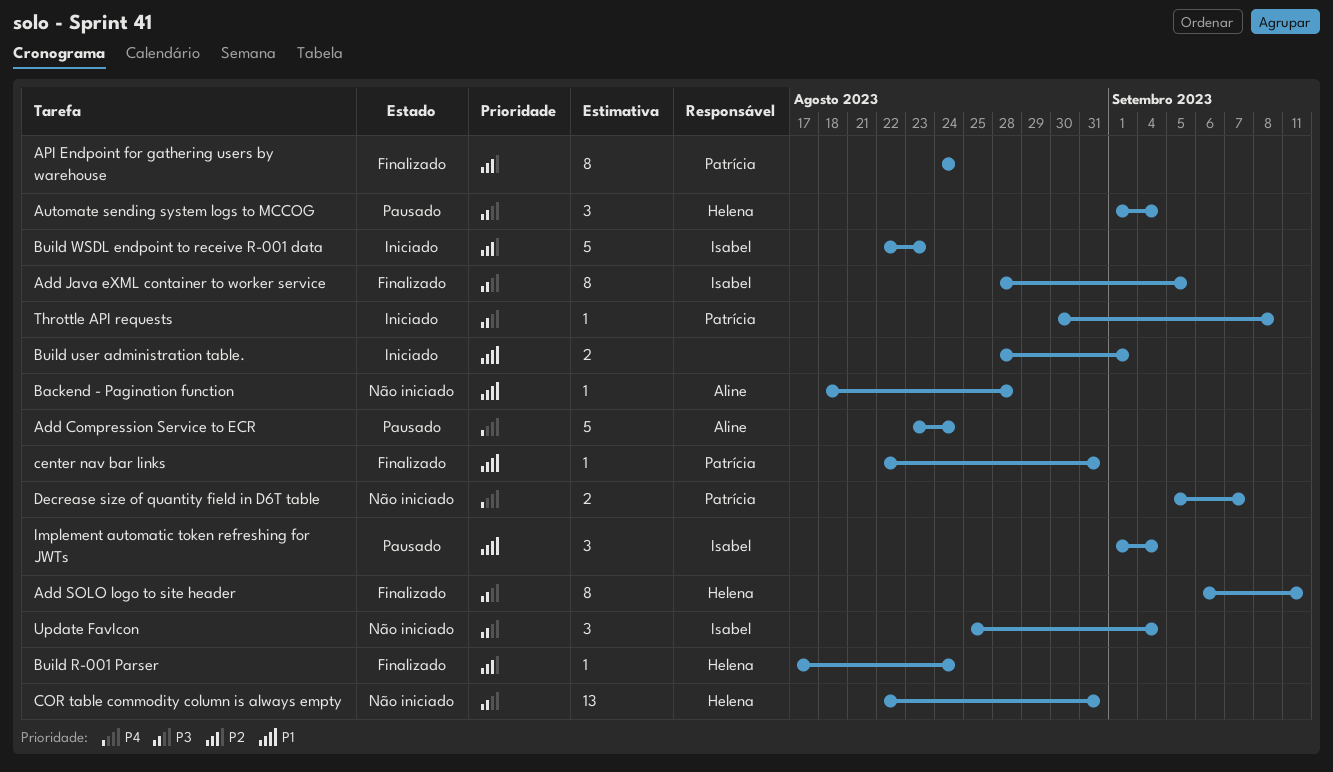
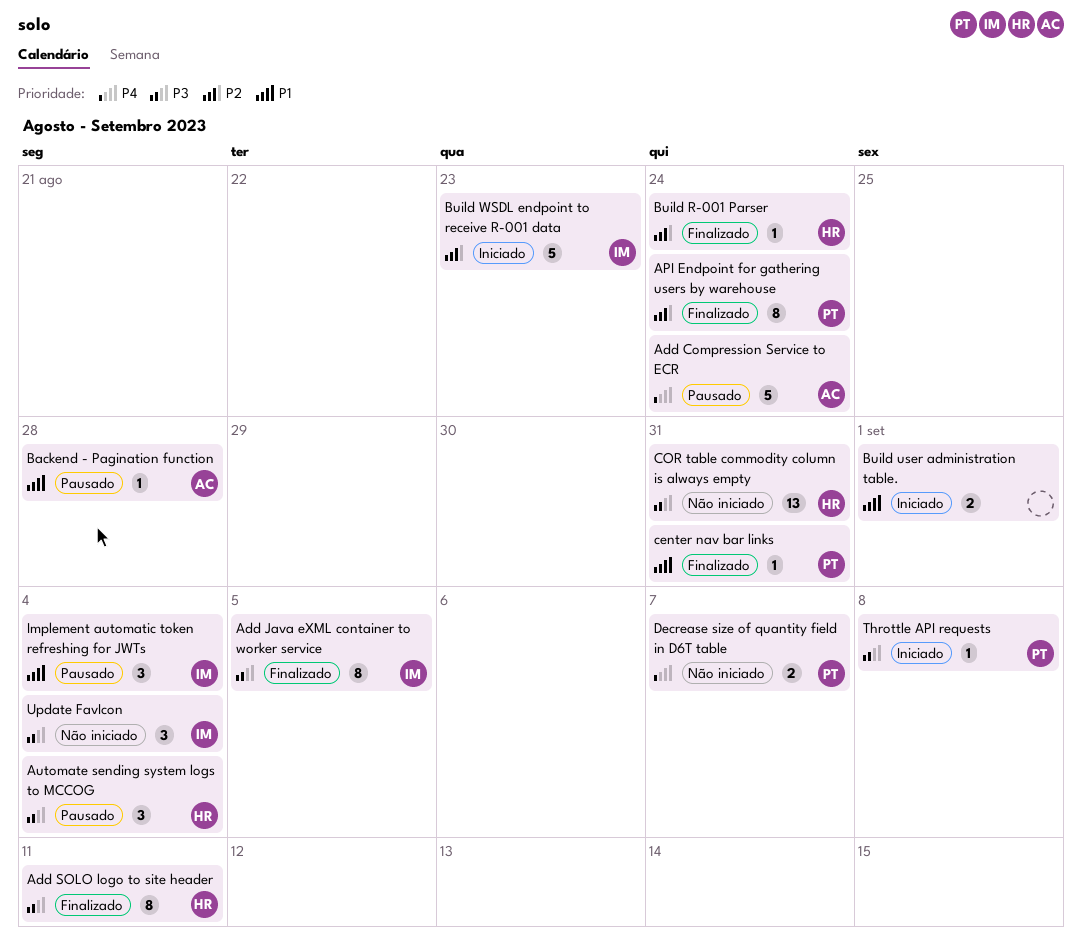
Backend - Pagination function, status: Não iniciado -> Pausado

